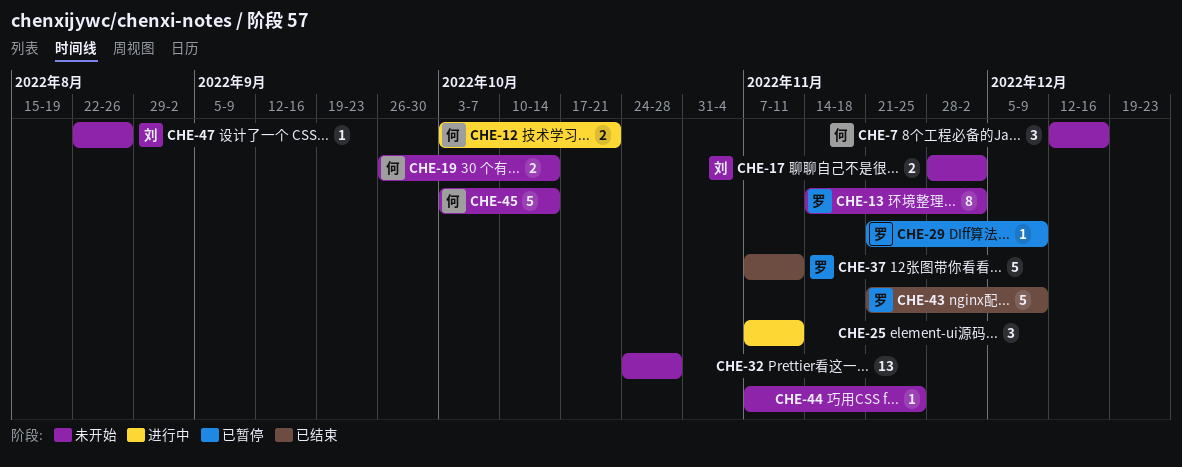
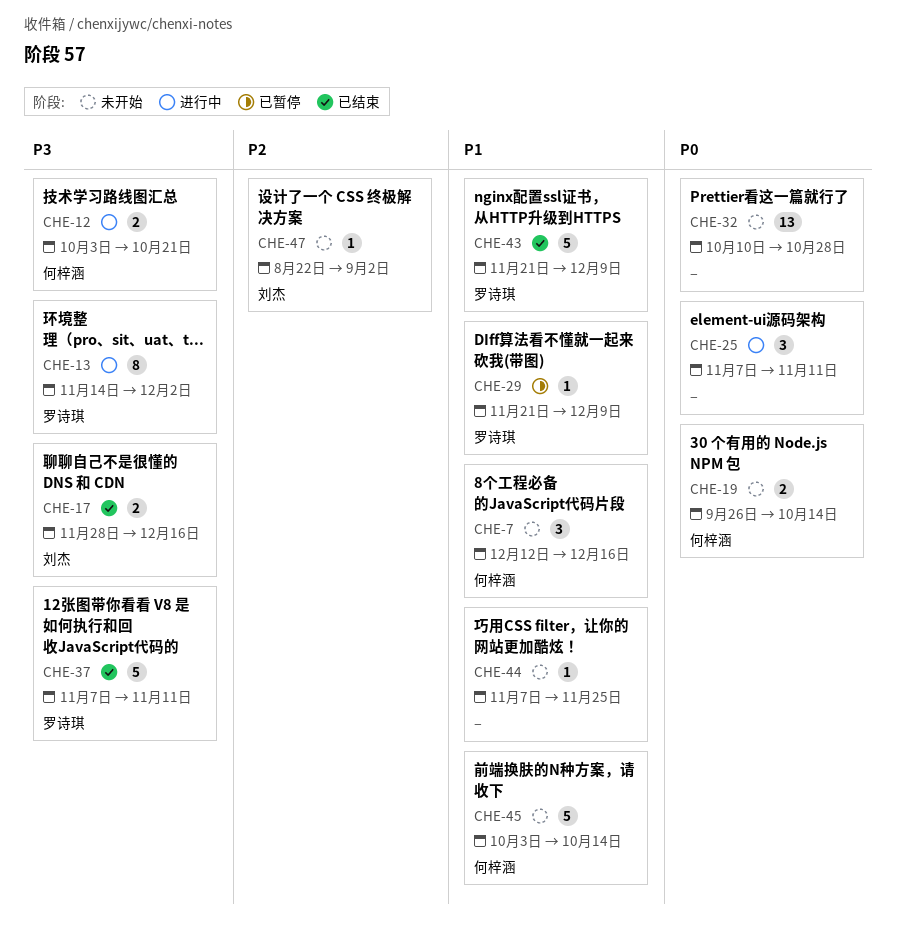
CHE-13, status: 未开始 -> 进行中
CHE-17, status: 未开始 -> 已结束
CHE-17, due: Dec 2 -> Dec 16
CHE-32, start: Oct 24 -> Oct 10
CHE-47, due: Aug 26 -> Sep 2

